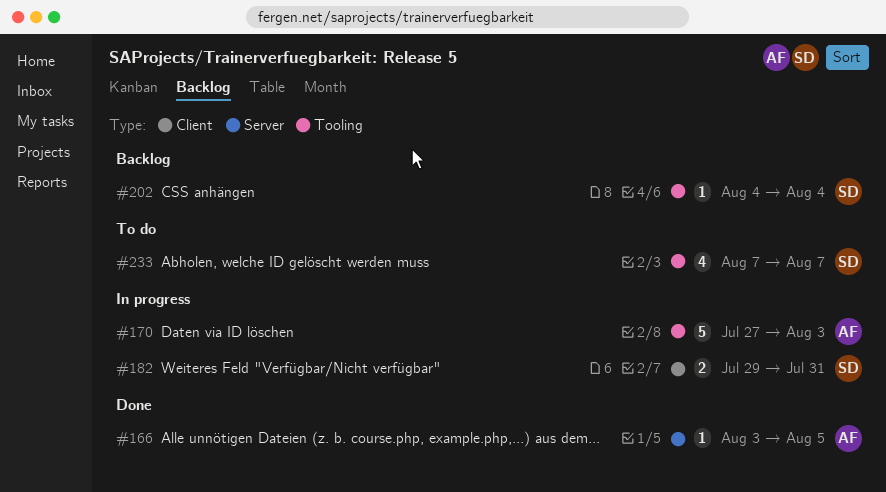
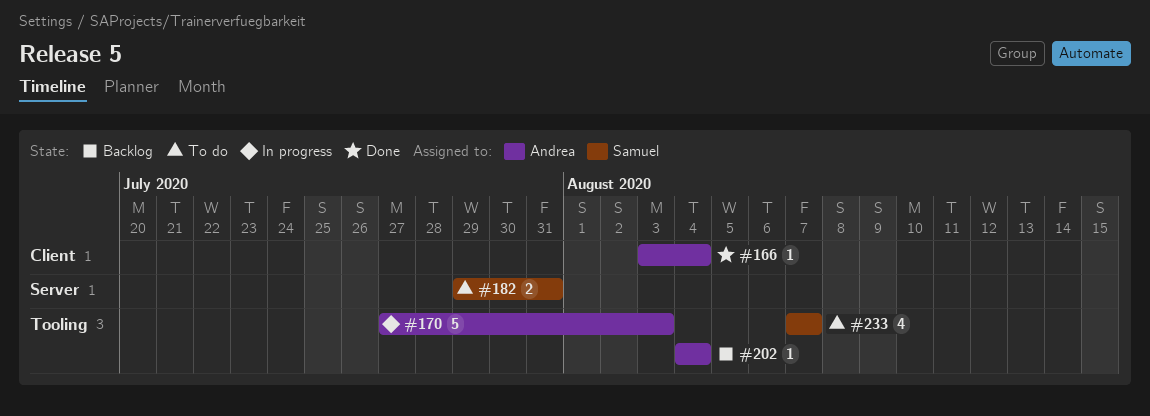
#166, label: Server -> Client
#166, due: Aug 5 -> Aug 4
#182, status: In progress -> To do
#182, label: Client -> Server
#202, owner: Samuel -> Andrea

